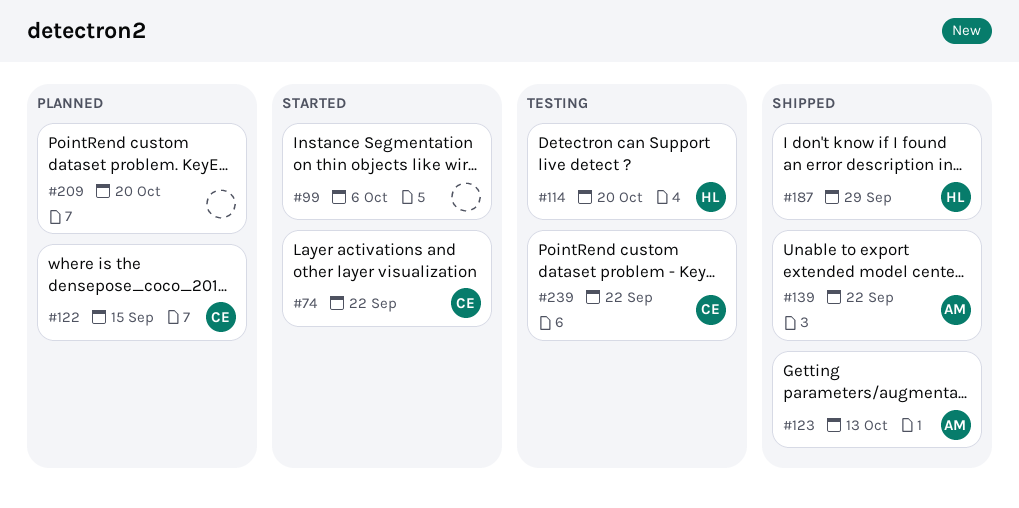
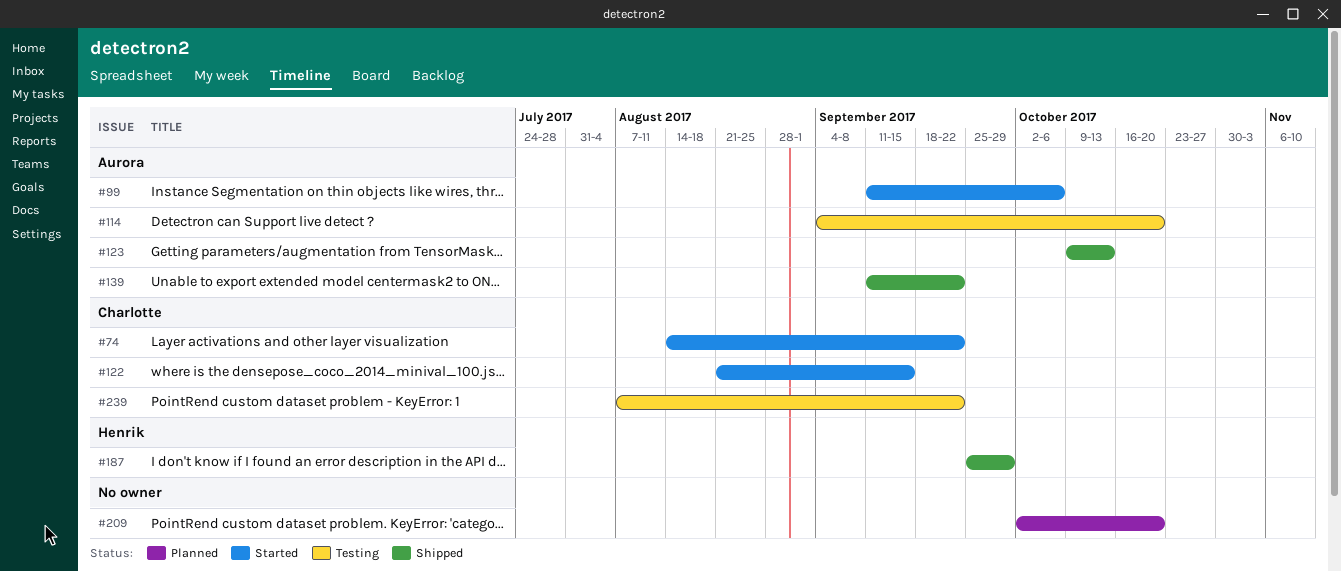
#99, owner: none -> Aurora
#114, owner: Henrik -> Aurora
#122, status: Planned -> Started

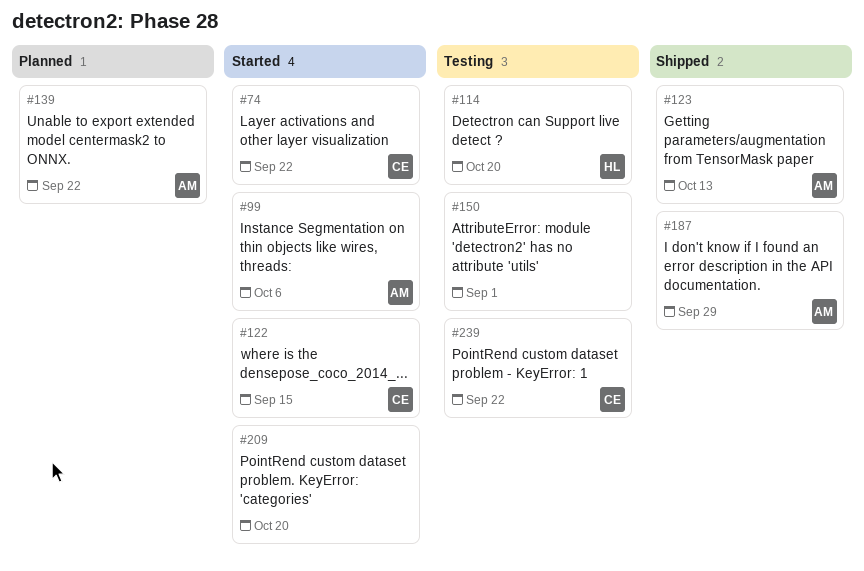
#114, owner: Aurora -> Henrik
#139, status: Shipped -> Planned
#150: none -> present
#187, owner: Henrik -> Aurora
#209, status: Planned -> Started

